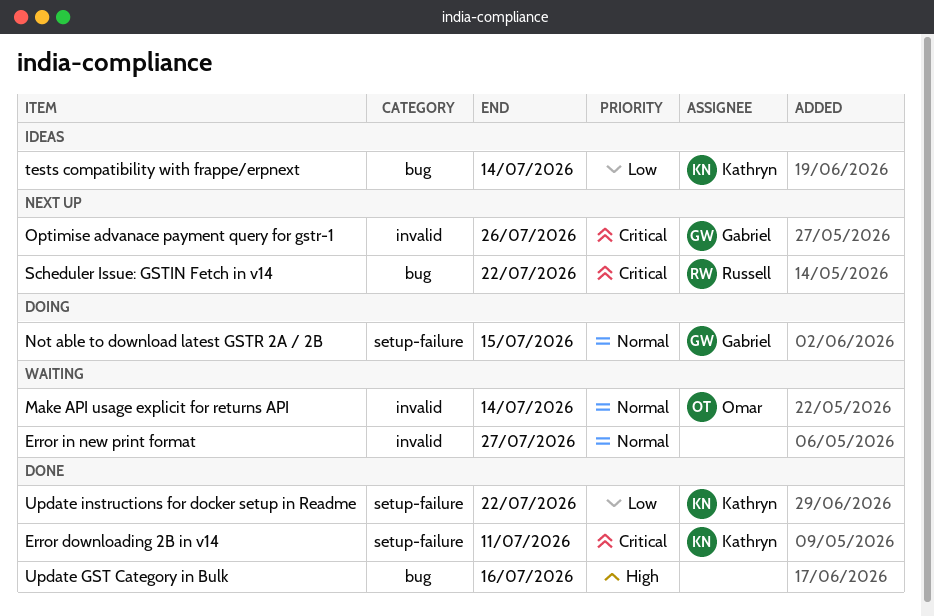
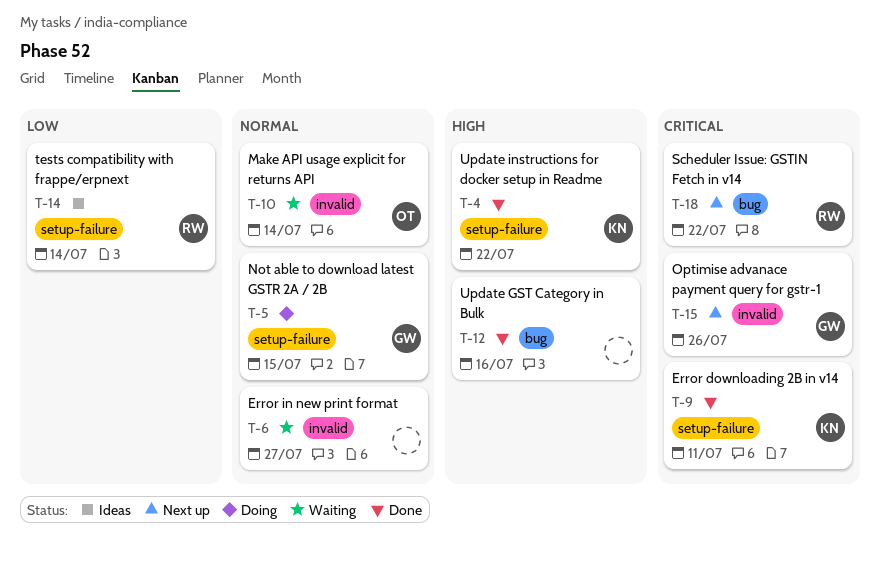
tests compatibility with frappe/erpnext, owner: Kathryn -> Russell
tests compatibility with frappe/erpnext, label: bug -> setup-failure
Update instructions for docker setup in Readme, priority: Low -> High

